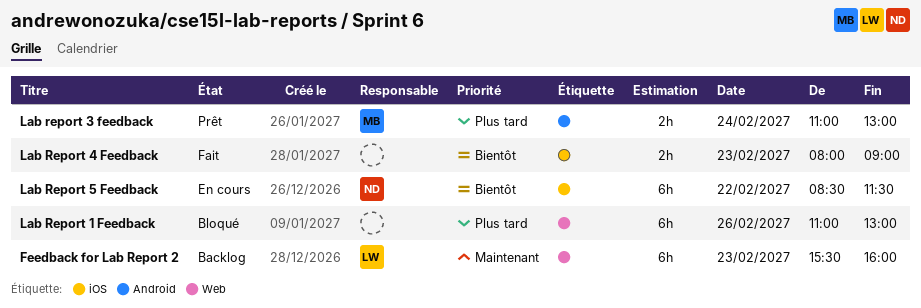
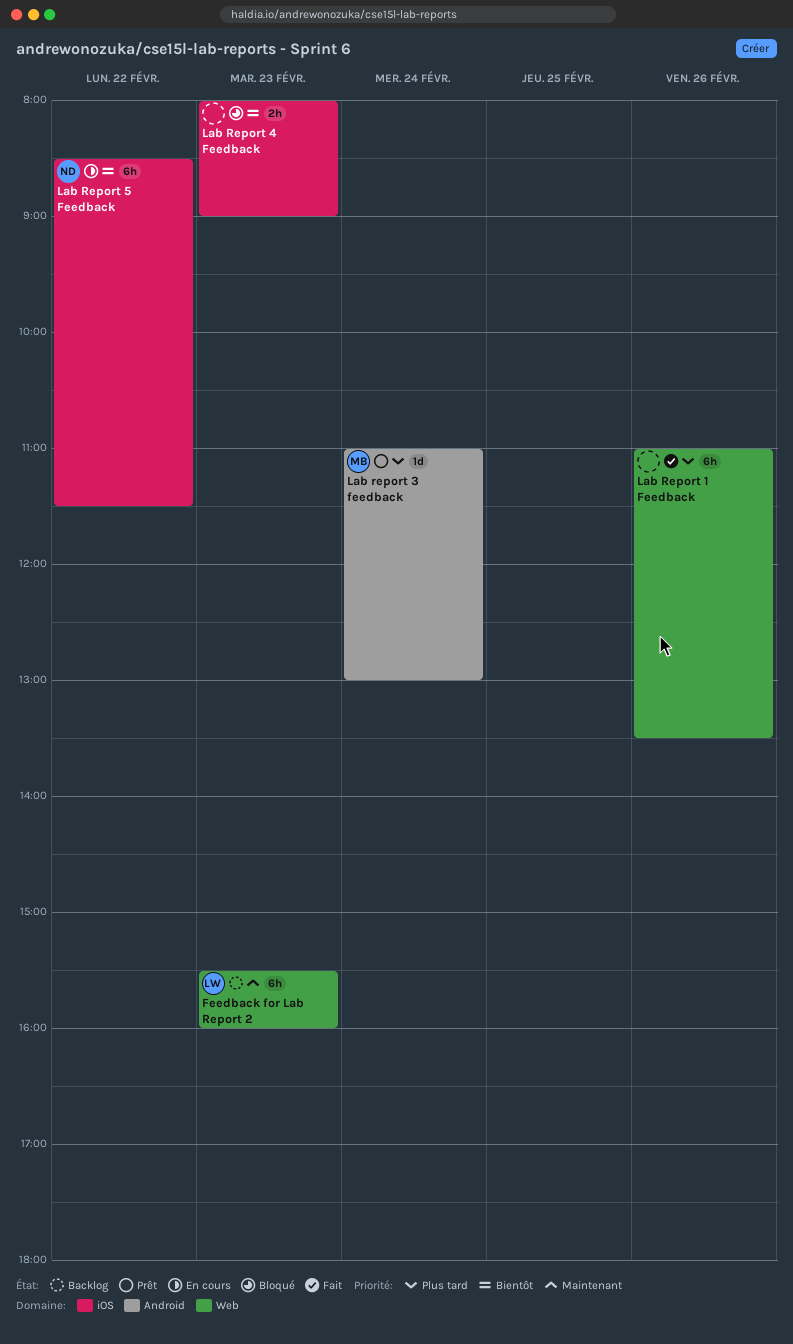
Lab Report 1 Feedback, status: Bloqué -> Fait
Lab Report 1 Feedback, ends: 13:00 -> 13:30
Lab report 3 feedback, estimate: 2h -> 1d
Lab Report 4 Feedback, status: Fait -> Bloqué

